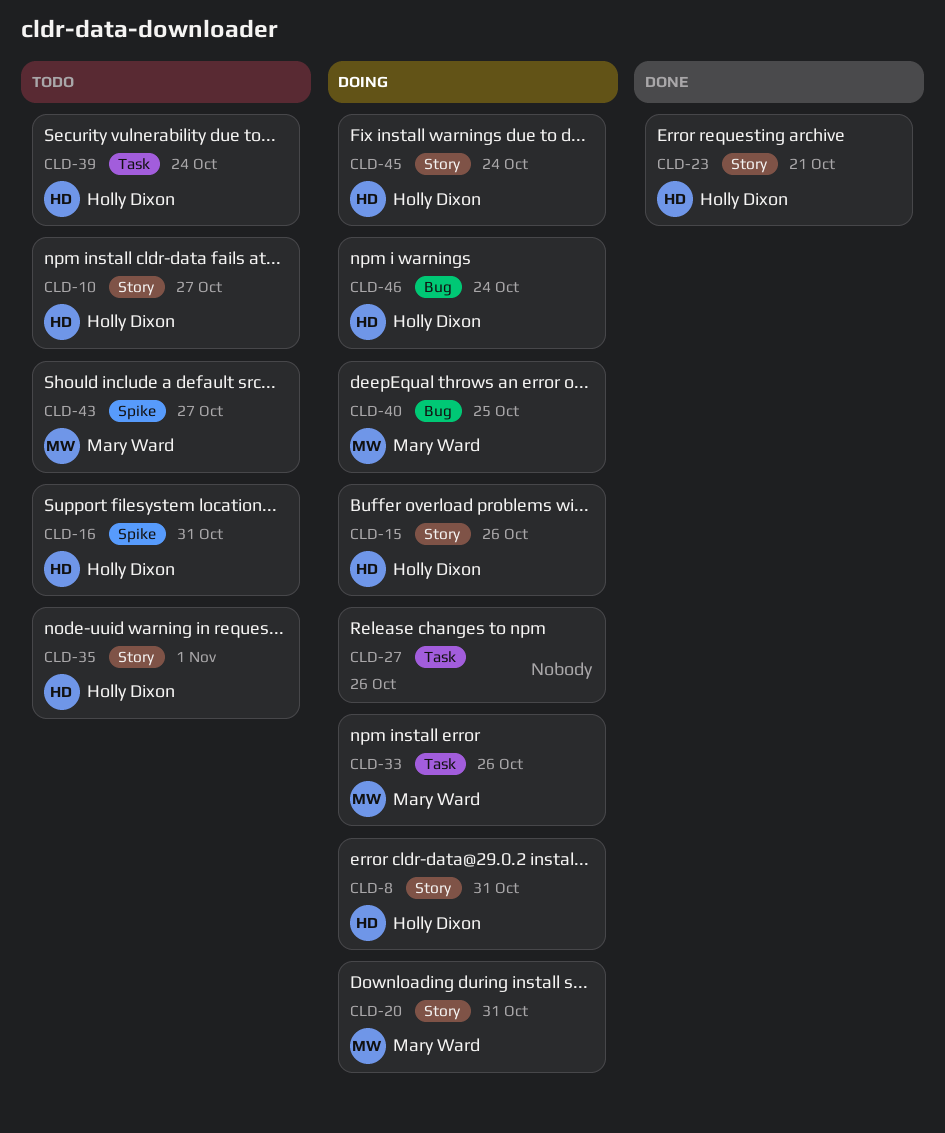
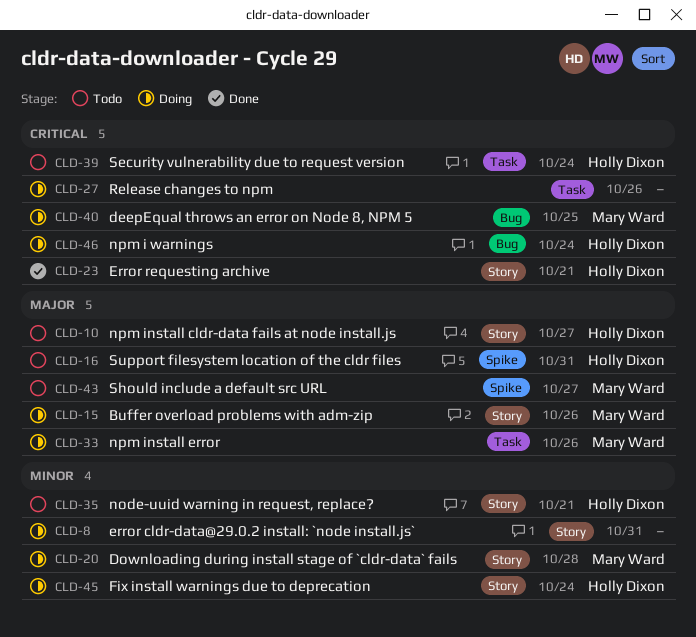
CLD-8, owner: Holly Dixon -> none
CLD-15, owner: Holly Dixon -> Mary Ward
CLD-20, due: Oct 31 -> Oct 28
CLD-35, due: Nov 1 -> Oct 21

